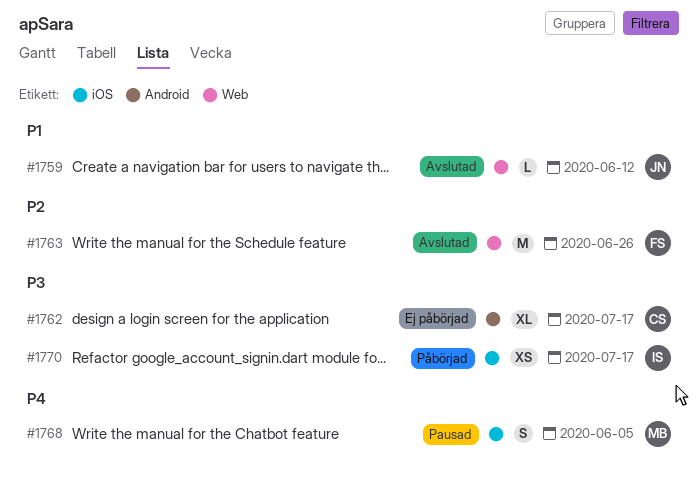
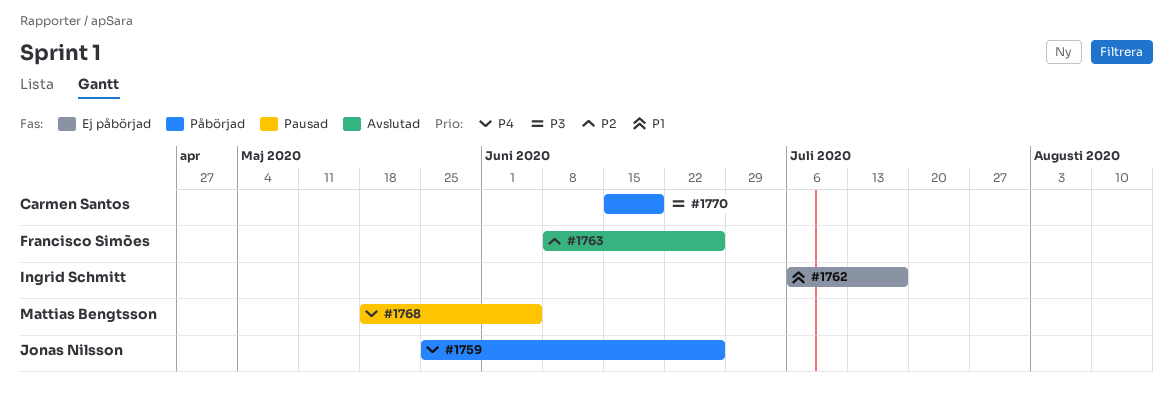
#1759, status: Avslutad -> Påbörjad
#1759, priority: P1 -> P4
#1759, due: Jun 12 -> Jun 26
#1762, owner: Carmen Santos -> Ingrid Schmitt
#1762, priority: P3 -> P1
#1770, owner: Ingrid Schmitt -> Carmen Santos
#1770, due: Jul 17 -> Jun 19

